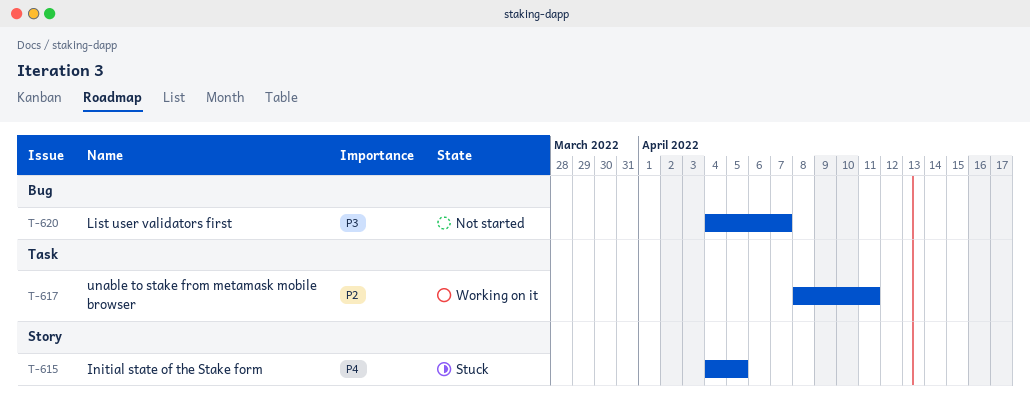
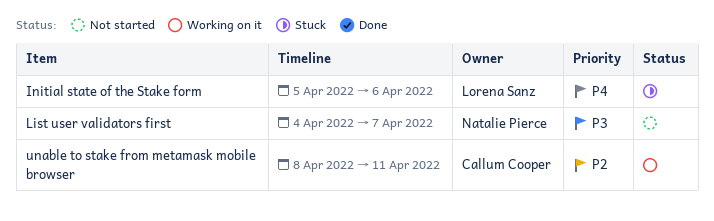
Initial state of the Stake form, start: Apr 4 -> Apr 5
Initial state of the Stake form, due: Apr 5 -> Apr 6

